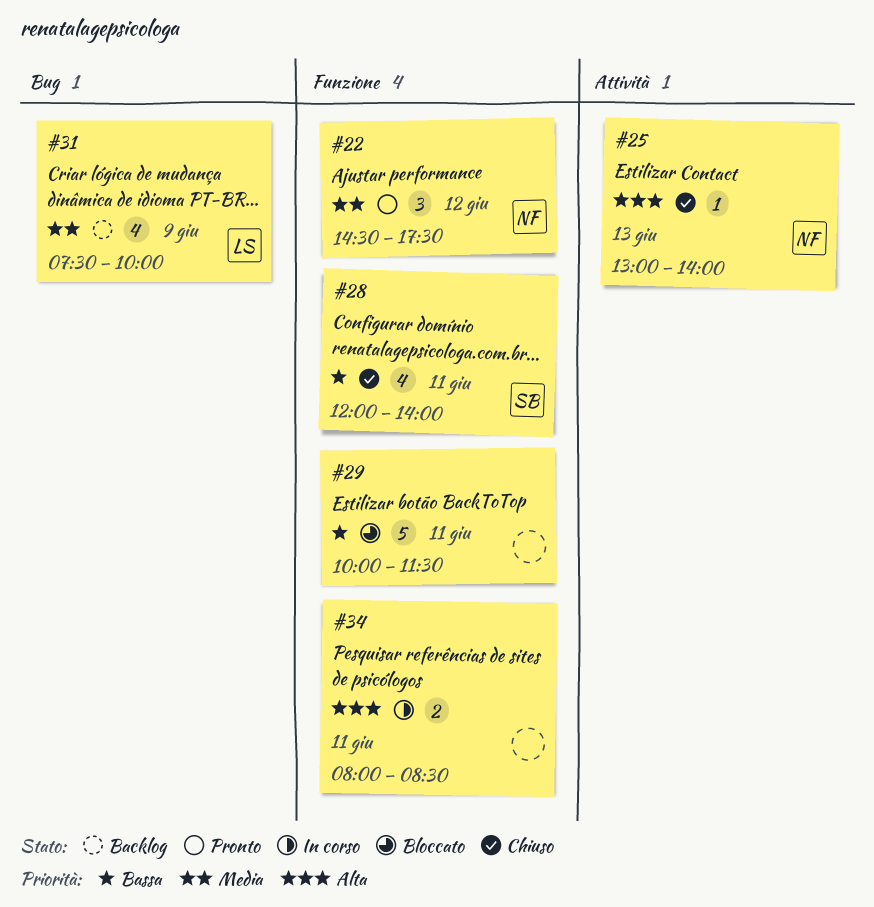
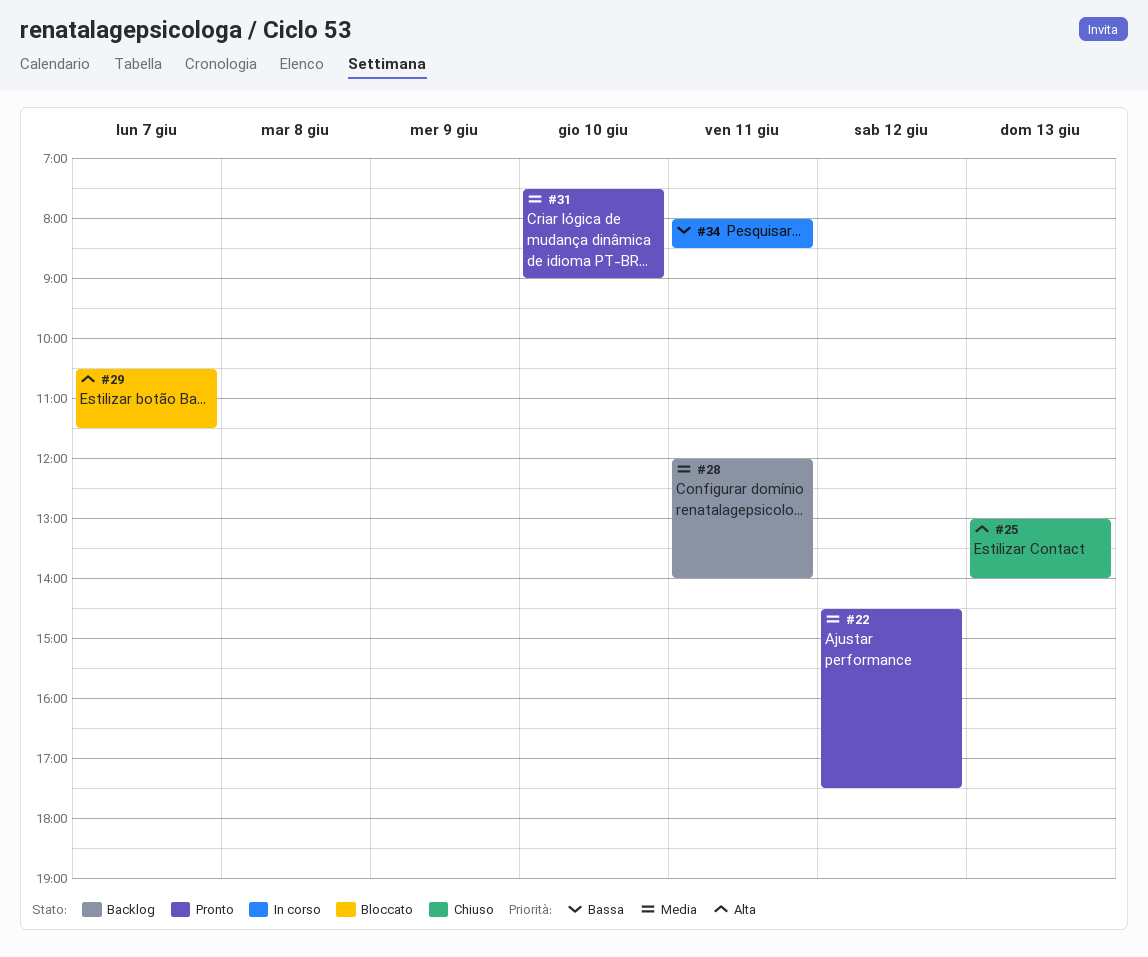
#28, status: Chiuso -> Backlog
#28, priority: Bassa -> Media
#29, priority: Bassa -> Alta
#29, day: Jun 11 -> Jun 7
#29, begins: 10:00 -> 10:30
#31, status: Backlog -> Pronto
#31, day: Jun 9 -> Jun 10
#31, ends: 10:00 -> 09:00
#34, priority: Alta -> Bassa

